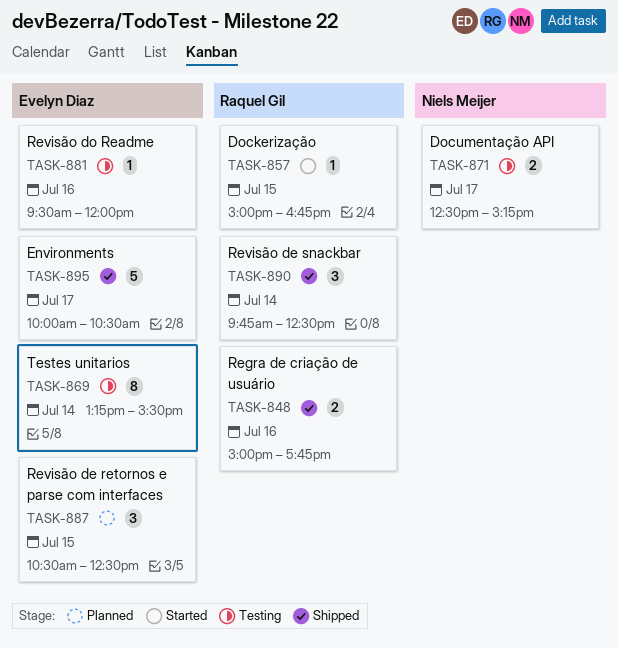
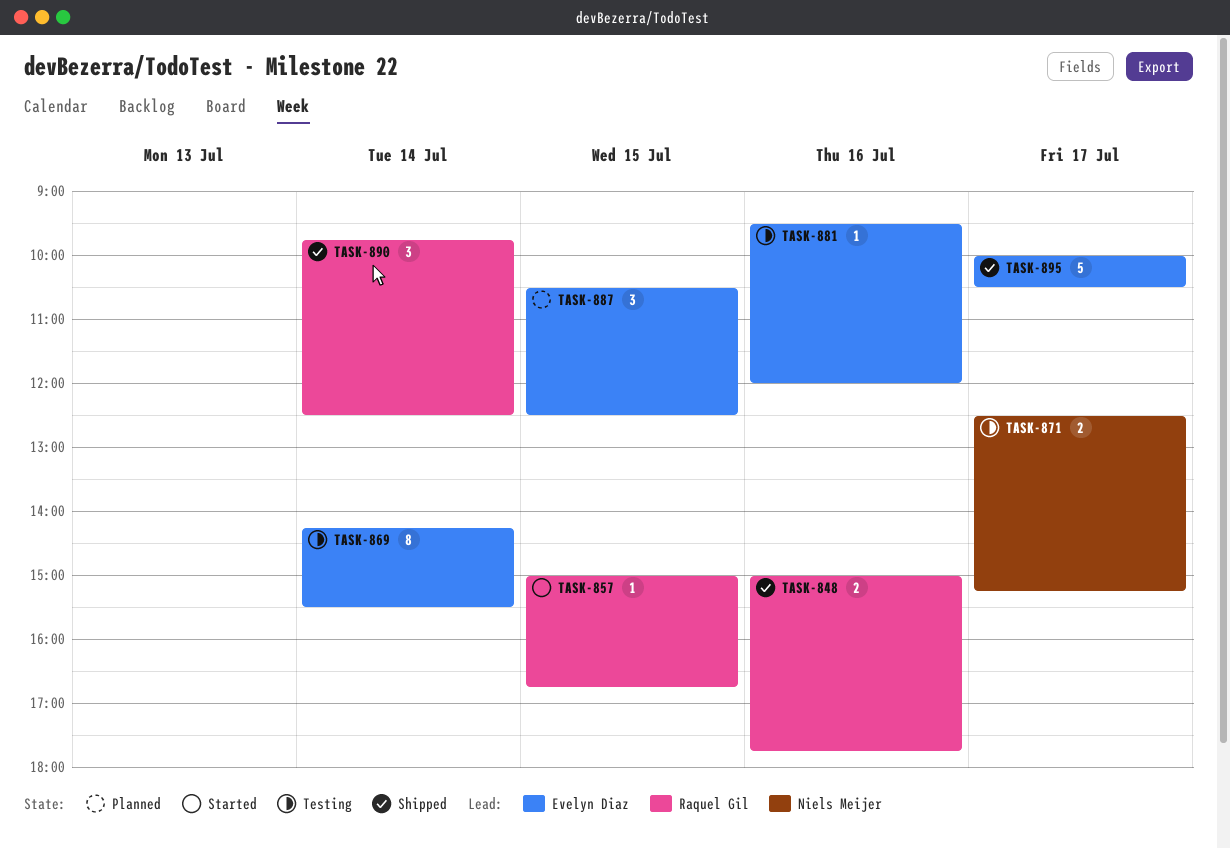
TASK-869, begins: 13:15 -> 14:15

